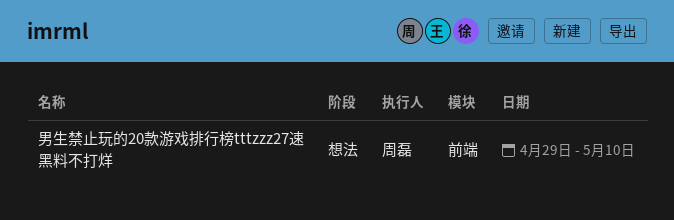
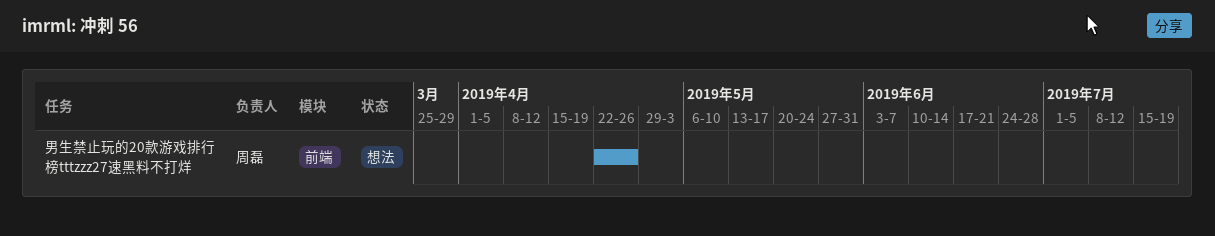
男生禁止玩的20款游戏排行榜tttzzz27速黑料不打烊, start: Apr 29 -> Apr 22
男生禁止玩的20款游戏排行榜tttzzz27速黑料不打烊, due: May 10 -> Apr 26

